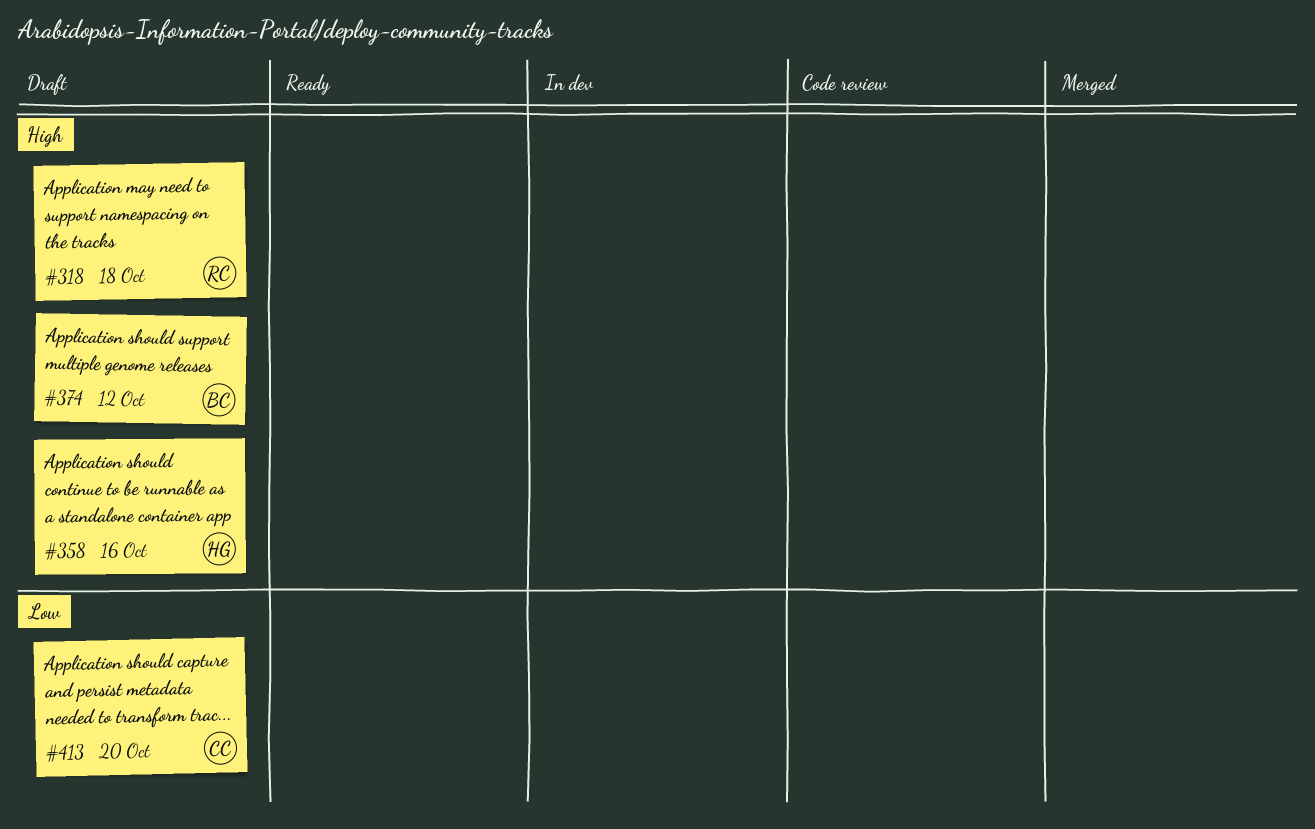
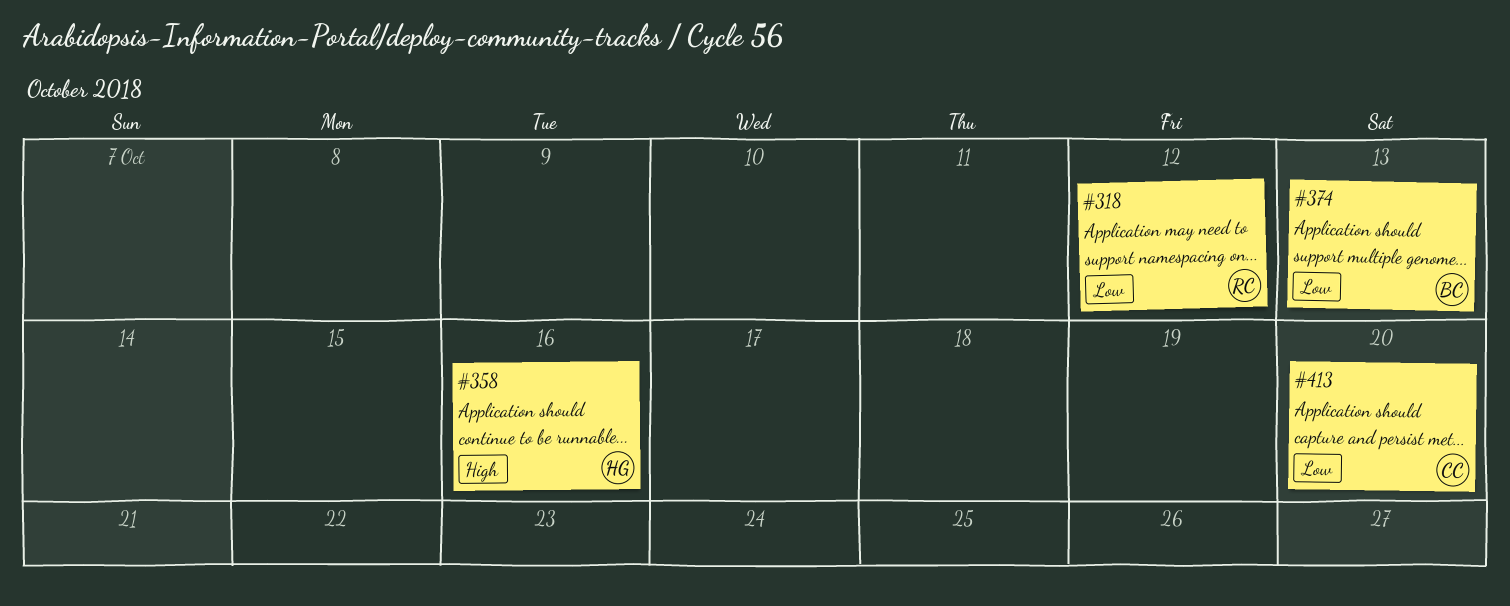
#318, priority: High -> Low
#318, due: Oct 18 -> Oct 12
#374, priority: High -> Low
#374, due: Oct 12 -> Oct 13

